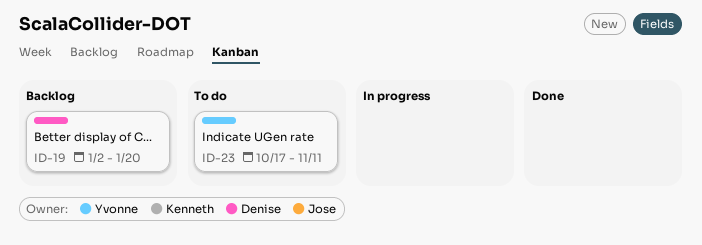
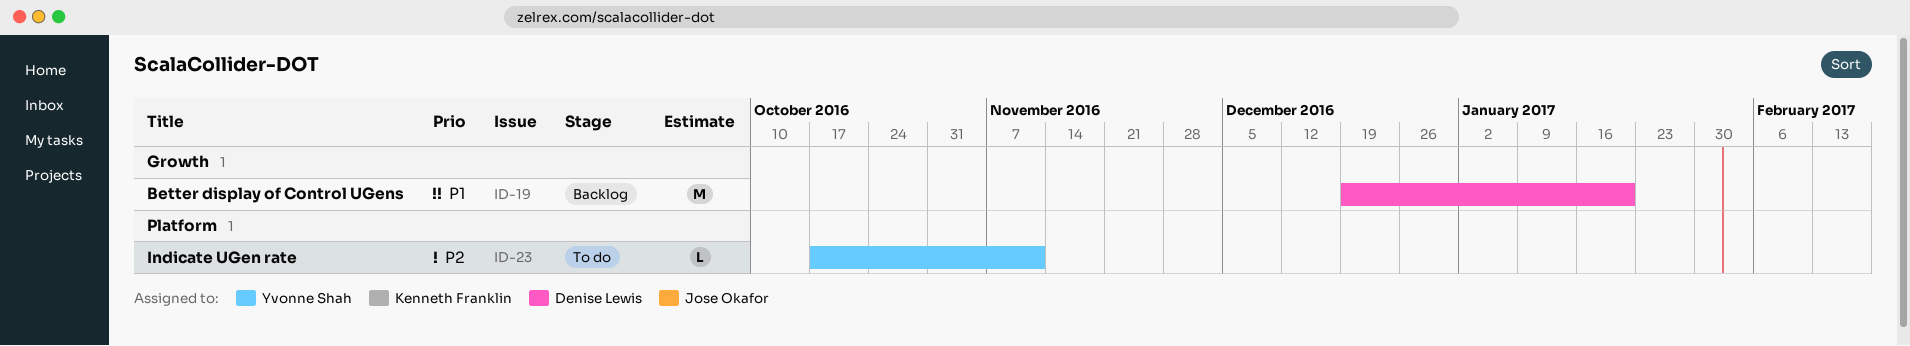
ID-19, start: Jan 2 -> Dec 19

